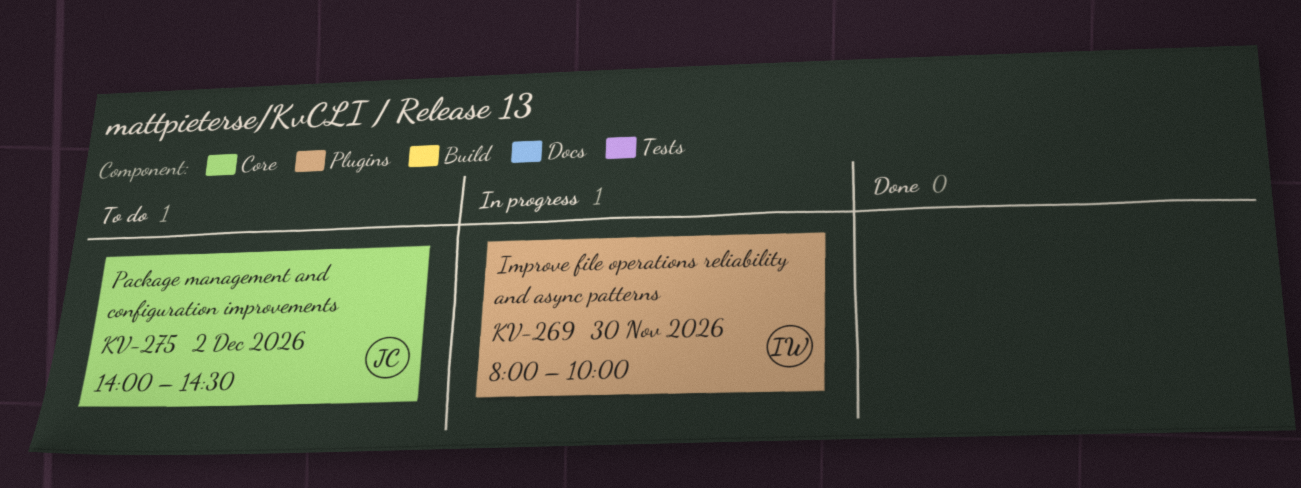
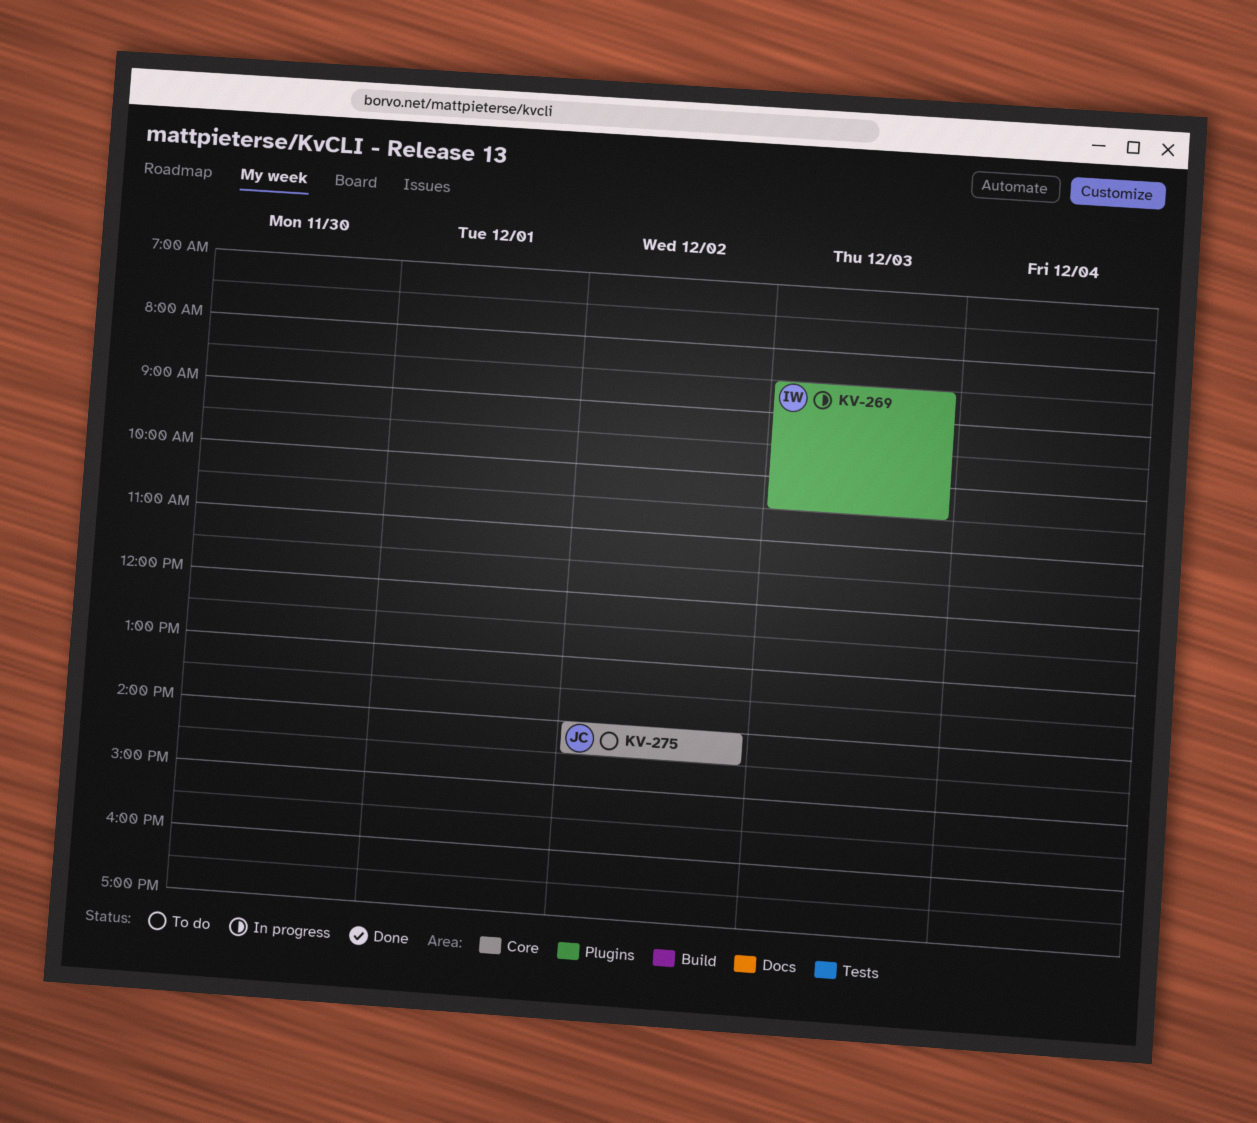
KV-269, day: Nov 30 -> Dec 3
KV-269, begins: 08:00 -> 08:30
KV-269, ends: 10:00 -> 10:30

